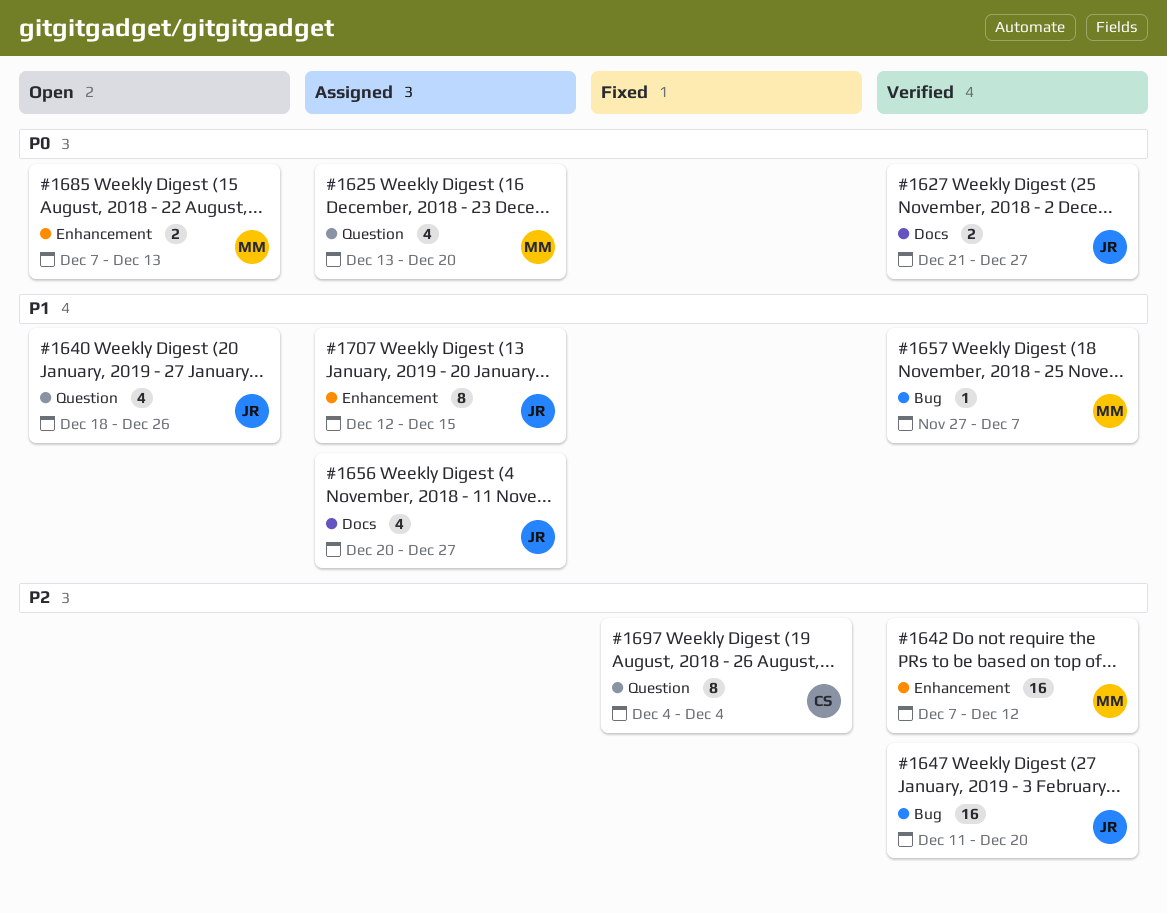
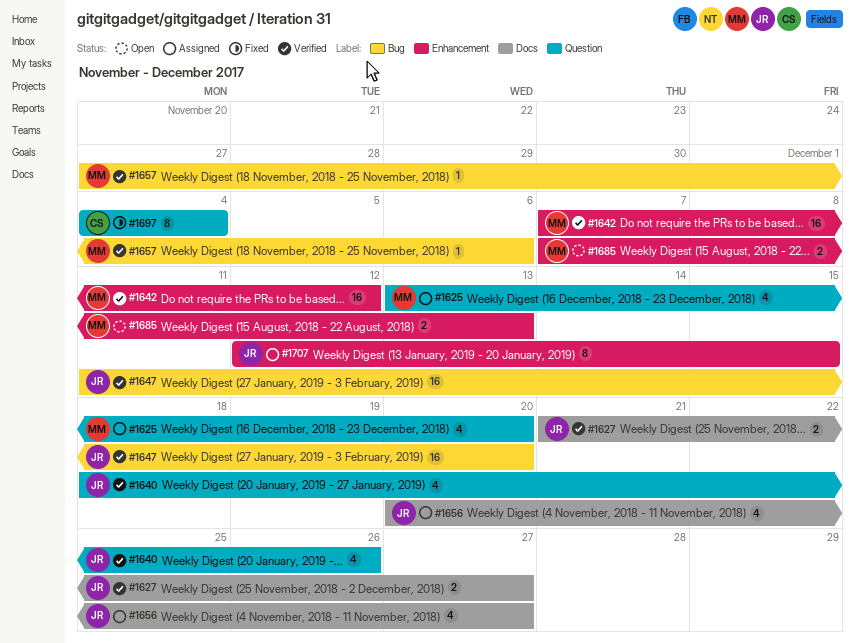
#1640, status: Open -> Verified
#1657, due: Dec 7 -> Dec 6

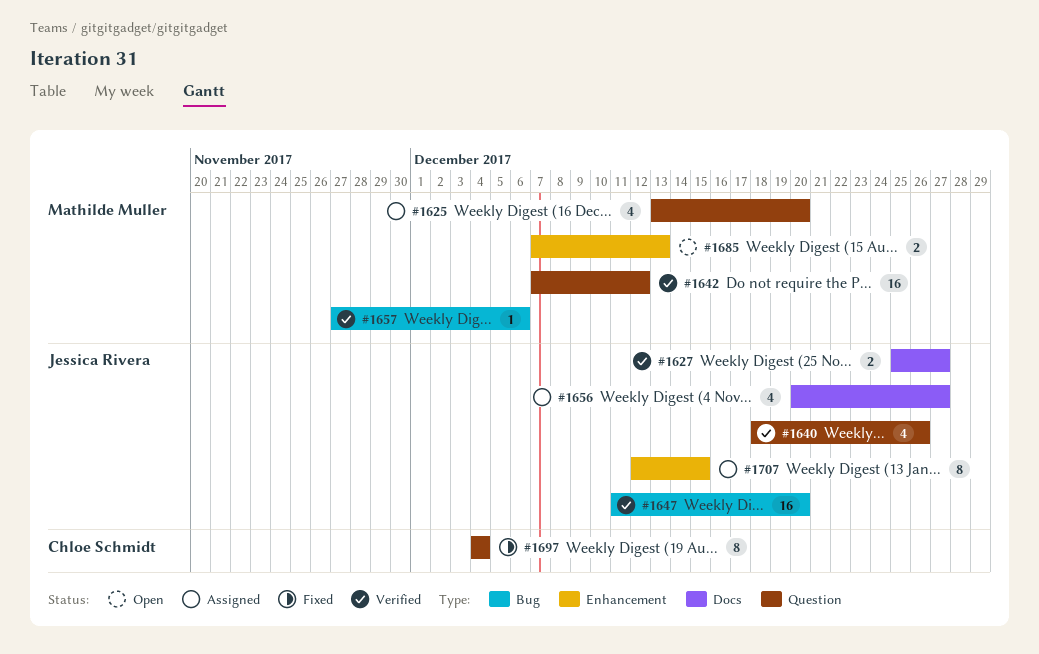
#1627, start: Dec 21 -> Dec 25
#1642, label: Enhancement -> Question

